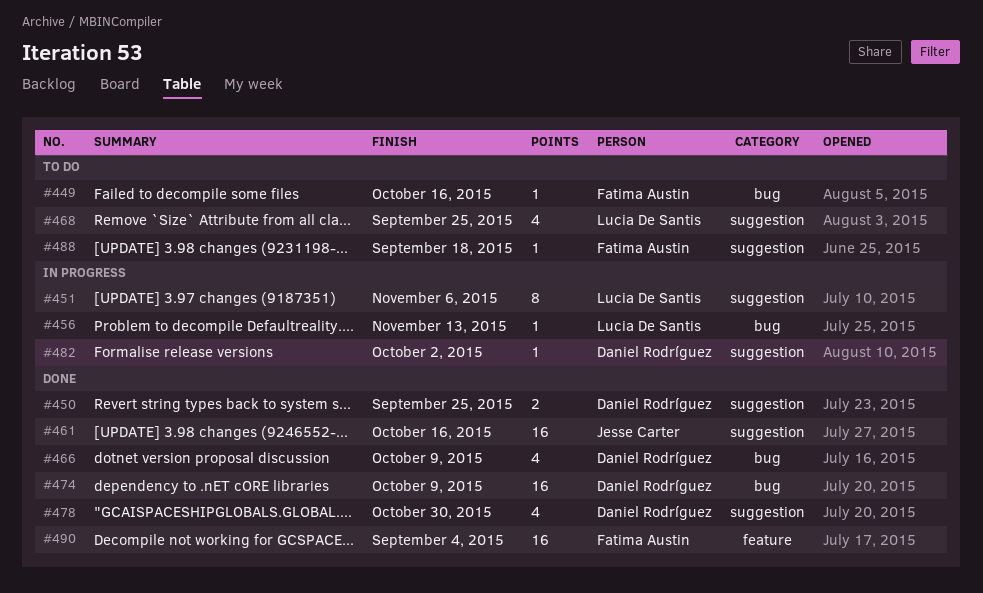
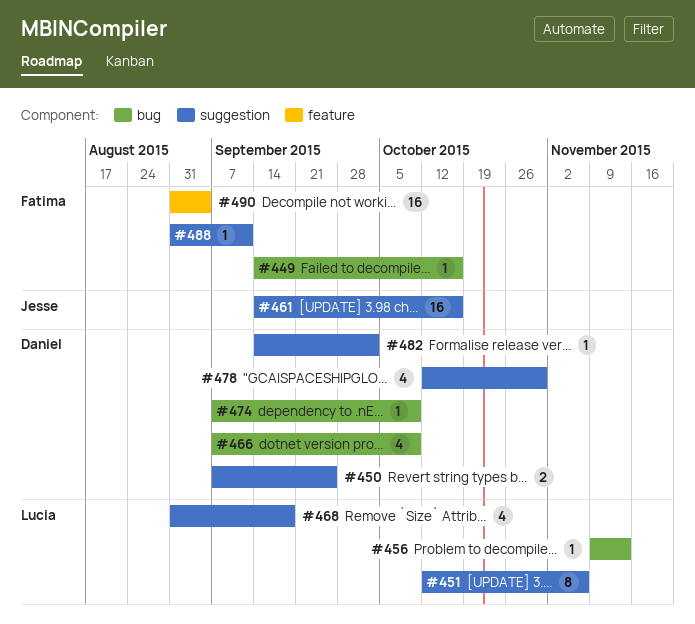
#468, due: Sep 25 -> Sep 18
#474, estimate: 16 -> 1
#488, due: Sep 18 -> Sep 11

